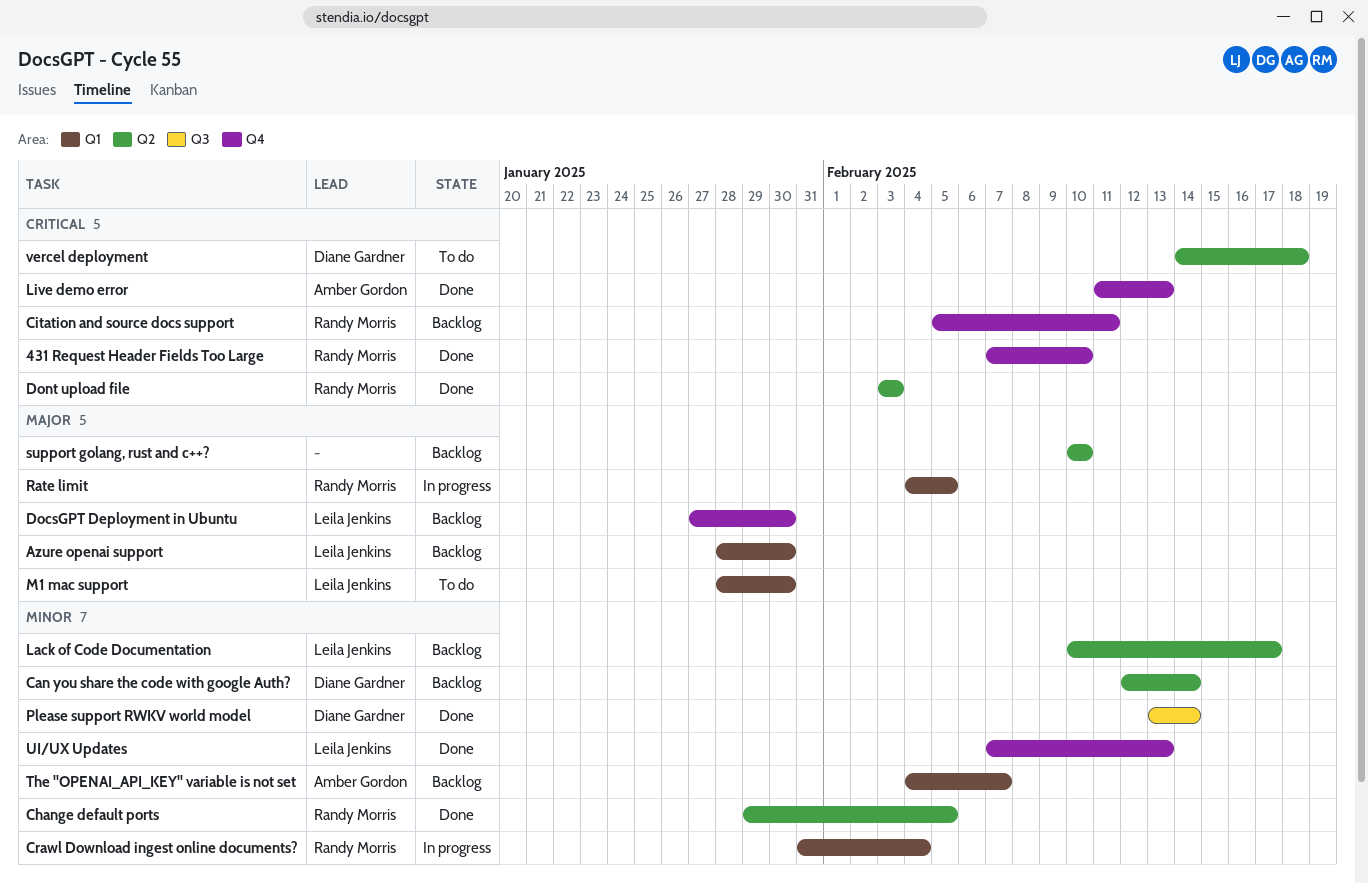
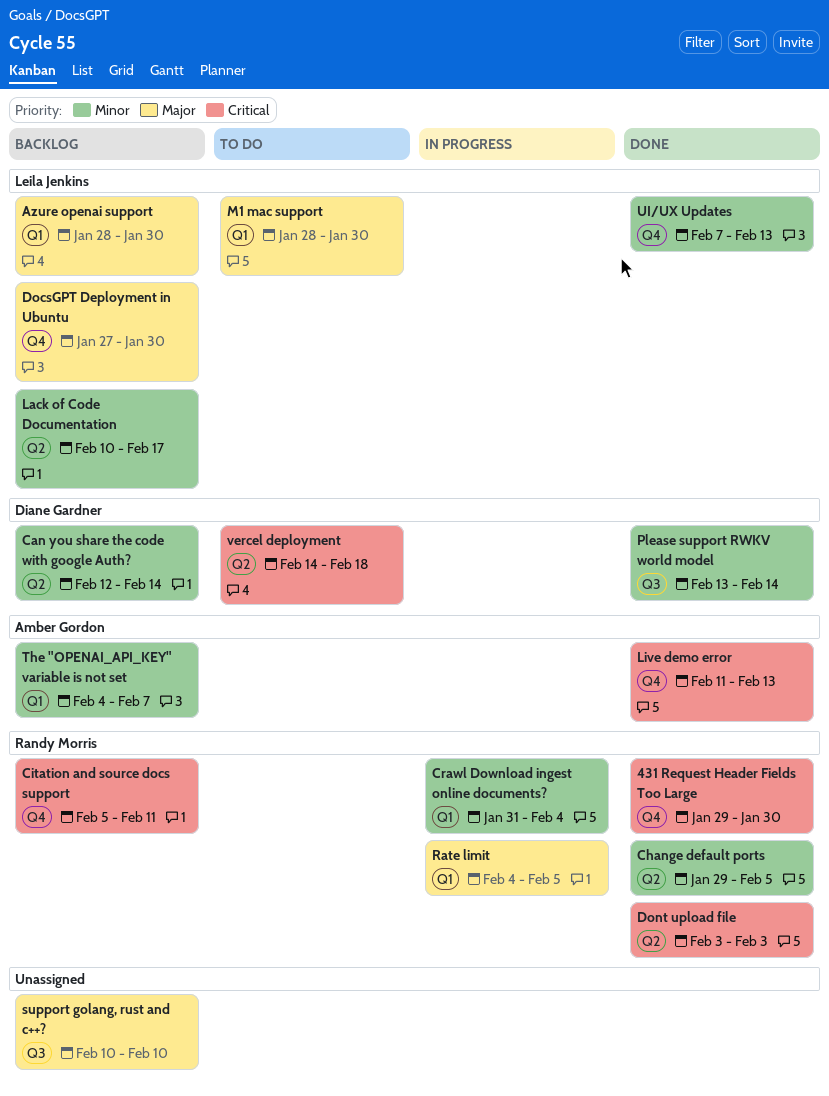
431 Request Header Fields Too Large, start: Feb 7 -> Jan 29
431 Request Header Fields Too Large, due: Feb 10 -> Jan 30
support golang, rust and c++?, label: Q2 -> Q3

